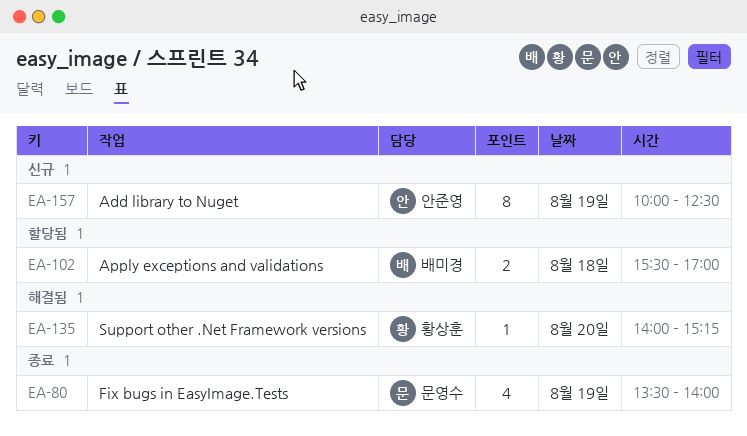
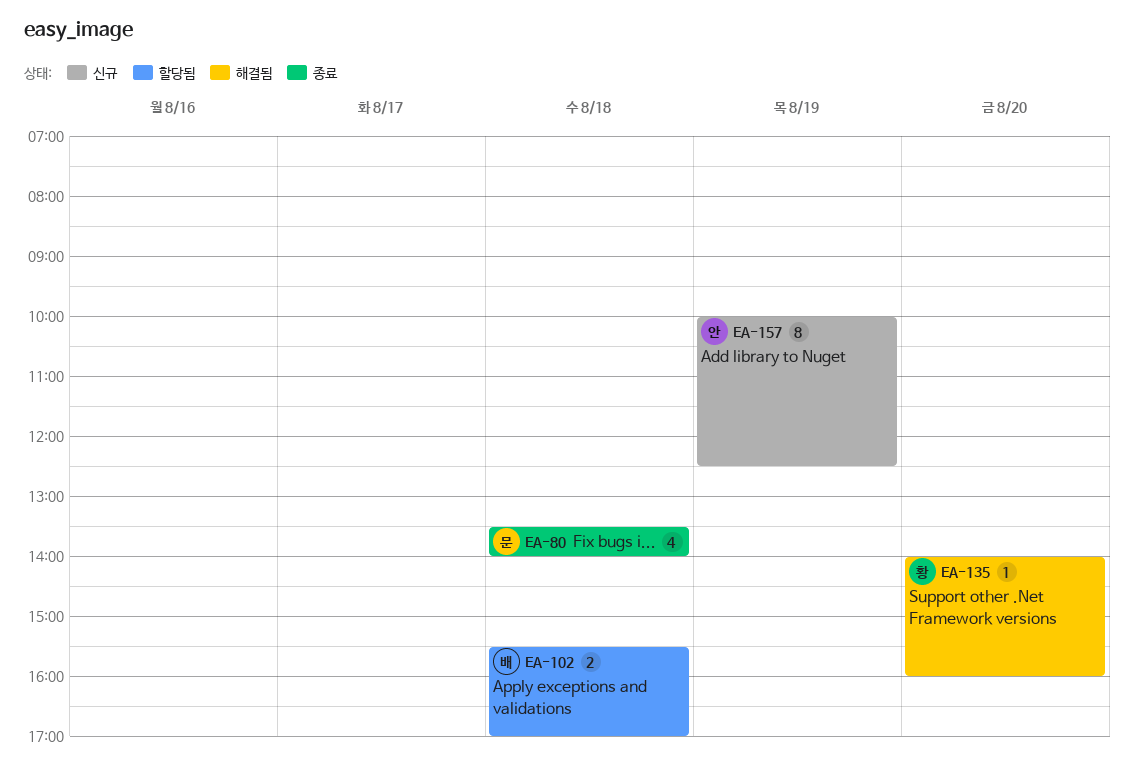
EA-80, day: Aug 19 -> Aug 18
EA-135, ends: 15:15 -> 16:00

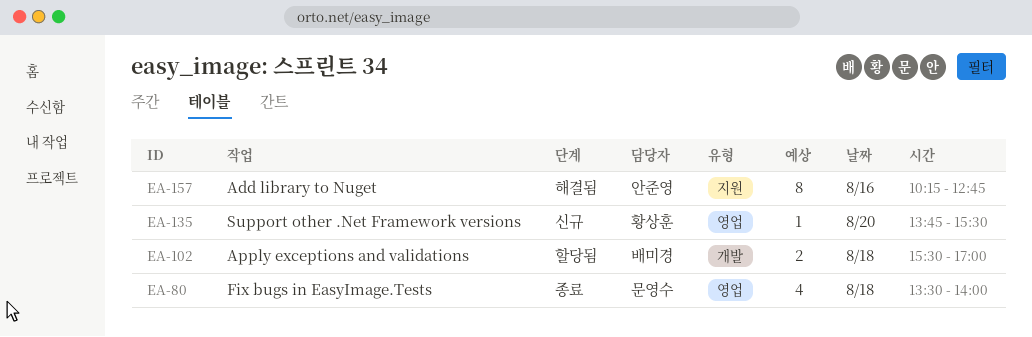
EA-135, status: 해결됨 -> 신규
EA-135, begins: 14:00 -> 13:45
EA-135, ends: 16:00 -> 15:30
EA-157, status: 신규 -> 해결됨
EA-157, day: Aug 19 -> Aug 16
EA-157, begins: 10:00 -> 10:15
EA-157, ends: 12:30 -> 12:45

